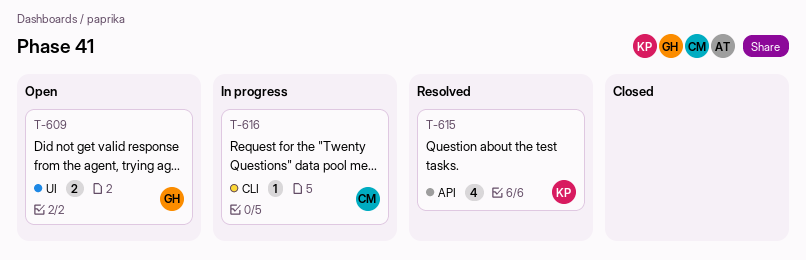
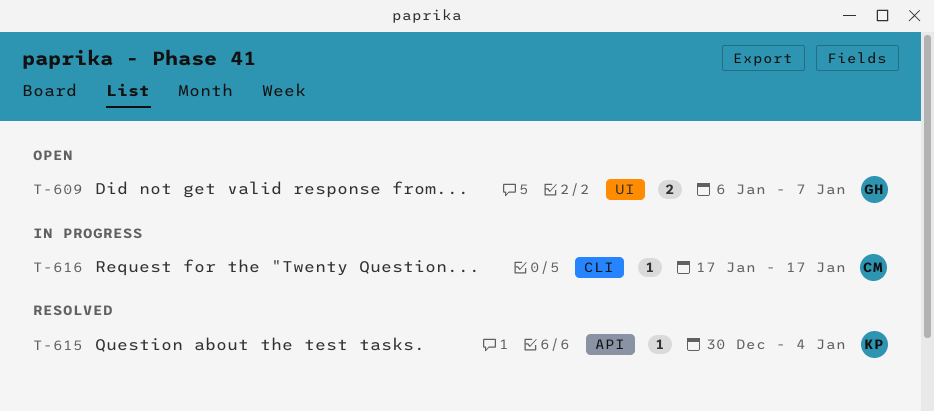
T-615, estimate: 4 -> 1

